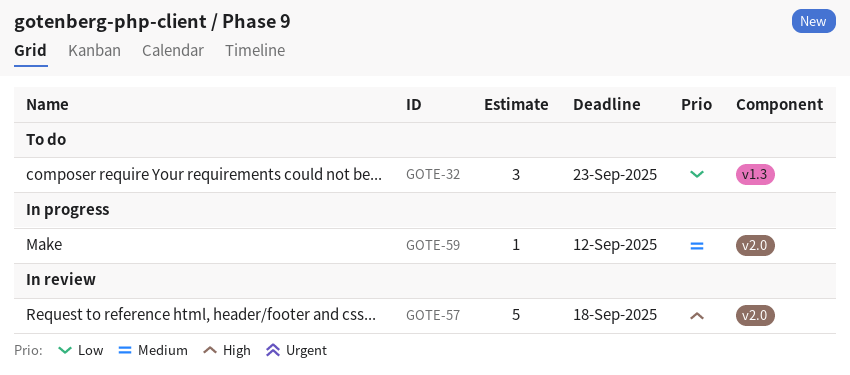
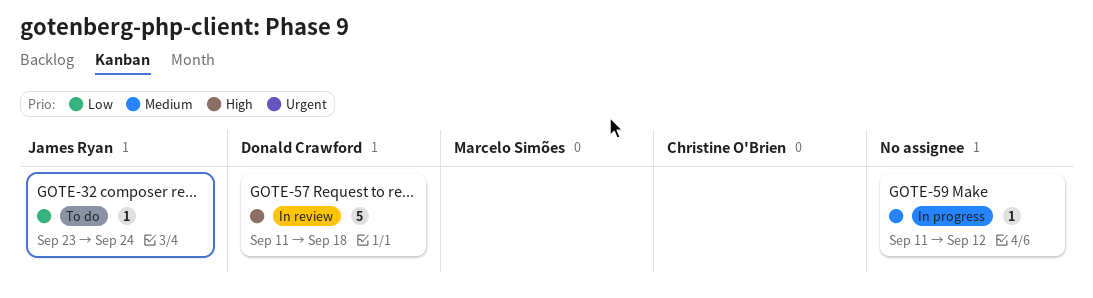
GOTE-32, estimate: 3 -> 1
GOTE-32, due: Sep 23 -> Sep 24

